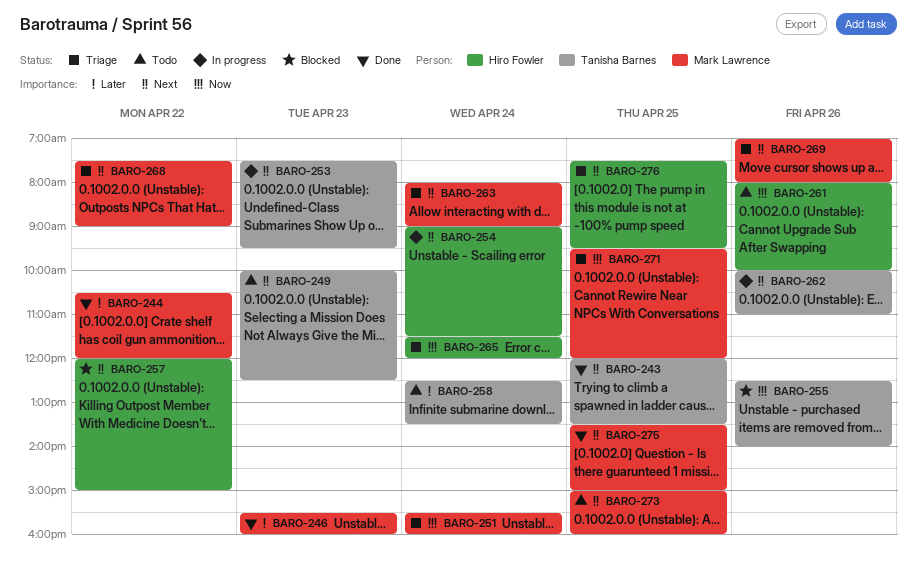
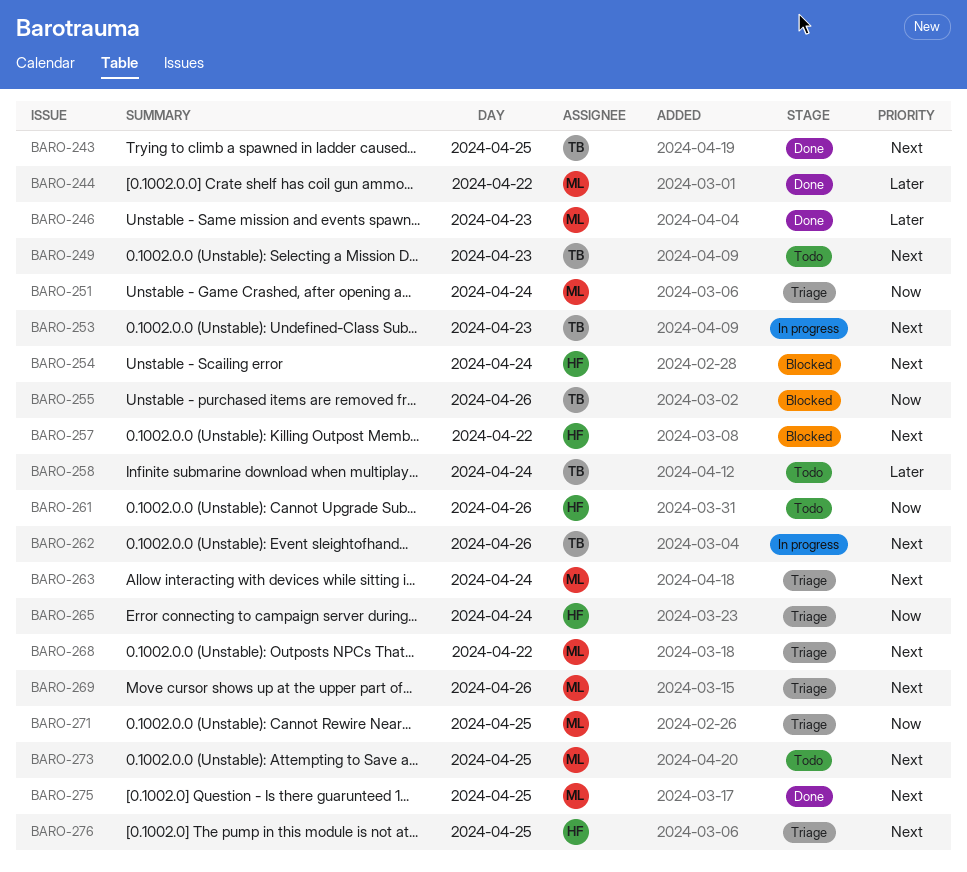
BARO-254, status: In progress -> Blocked

